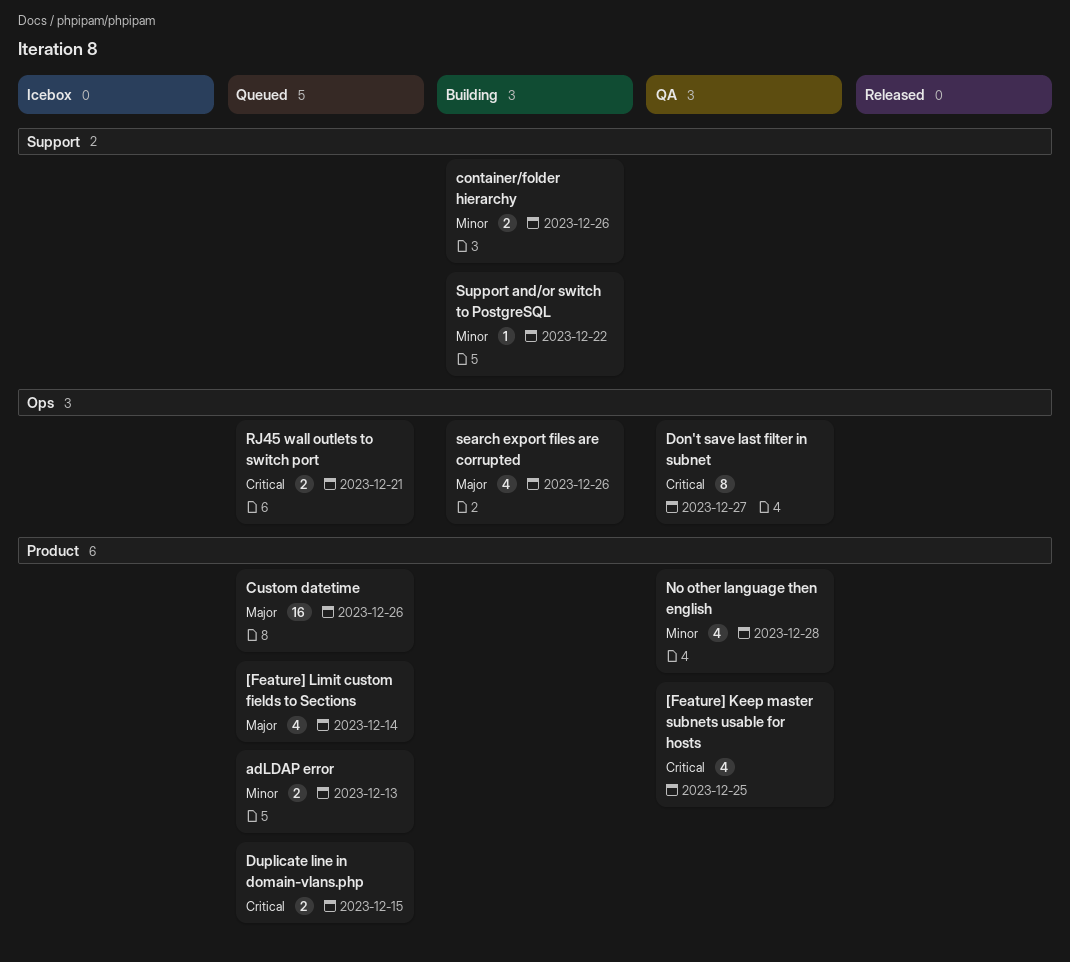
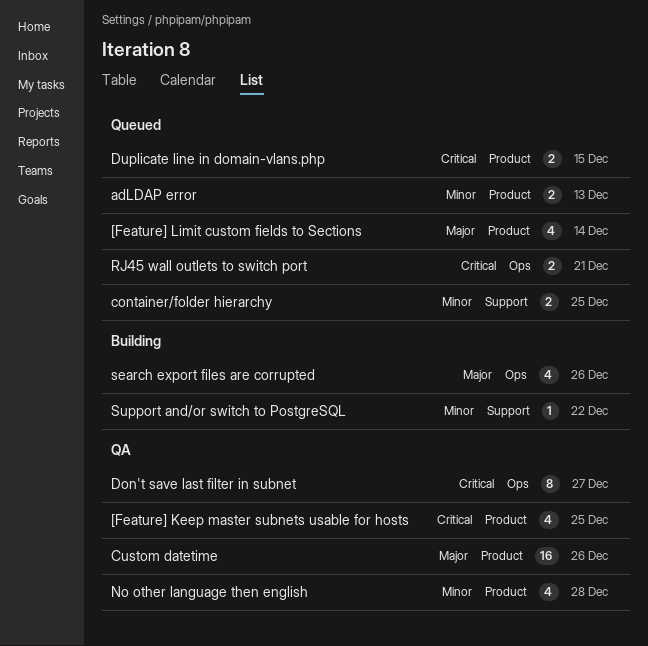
container/folder hierarchy, status: Building -> Queued
container/folder hierarchy, due: Dec 26 -> Dec 25
Custom datetime, status: Queued -> QA

